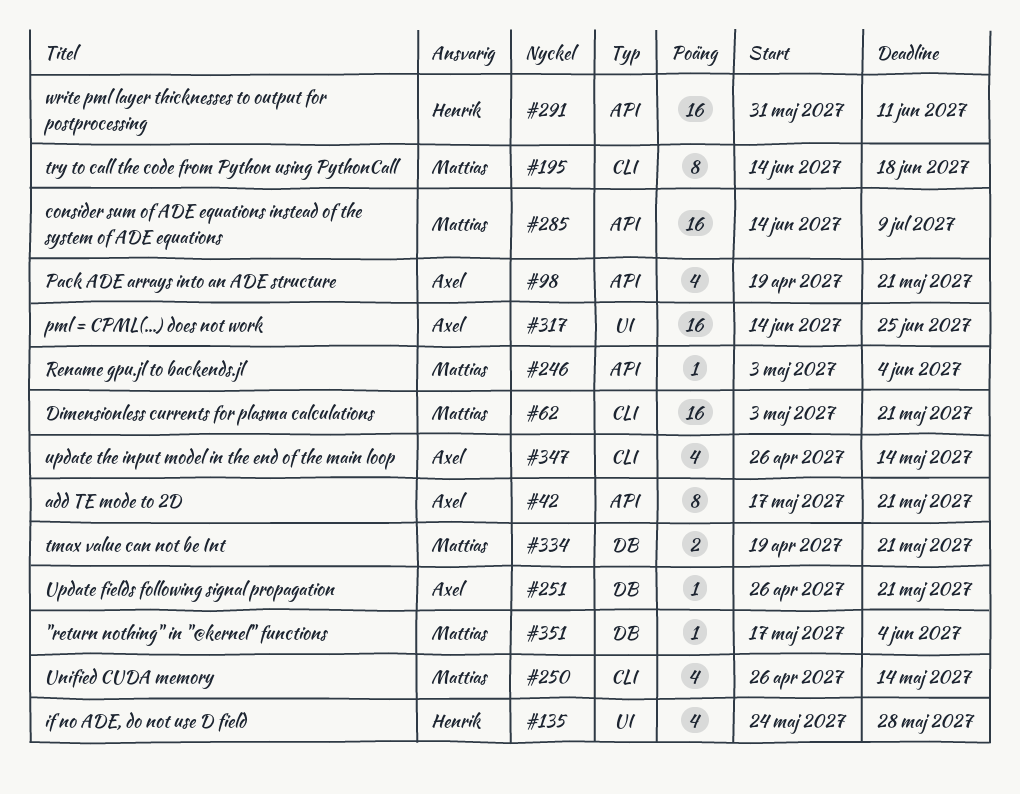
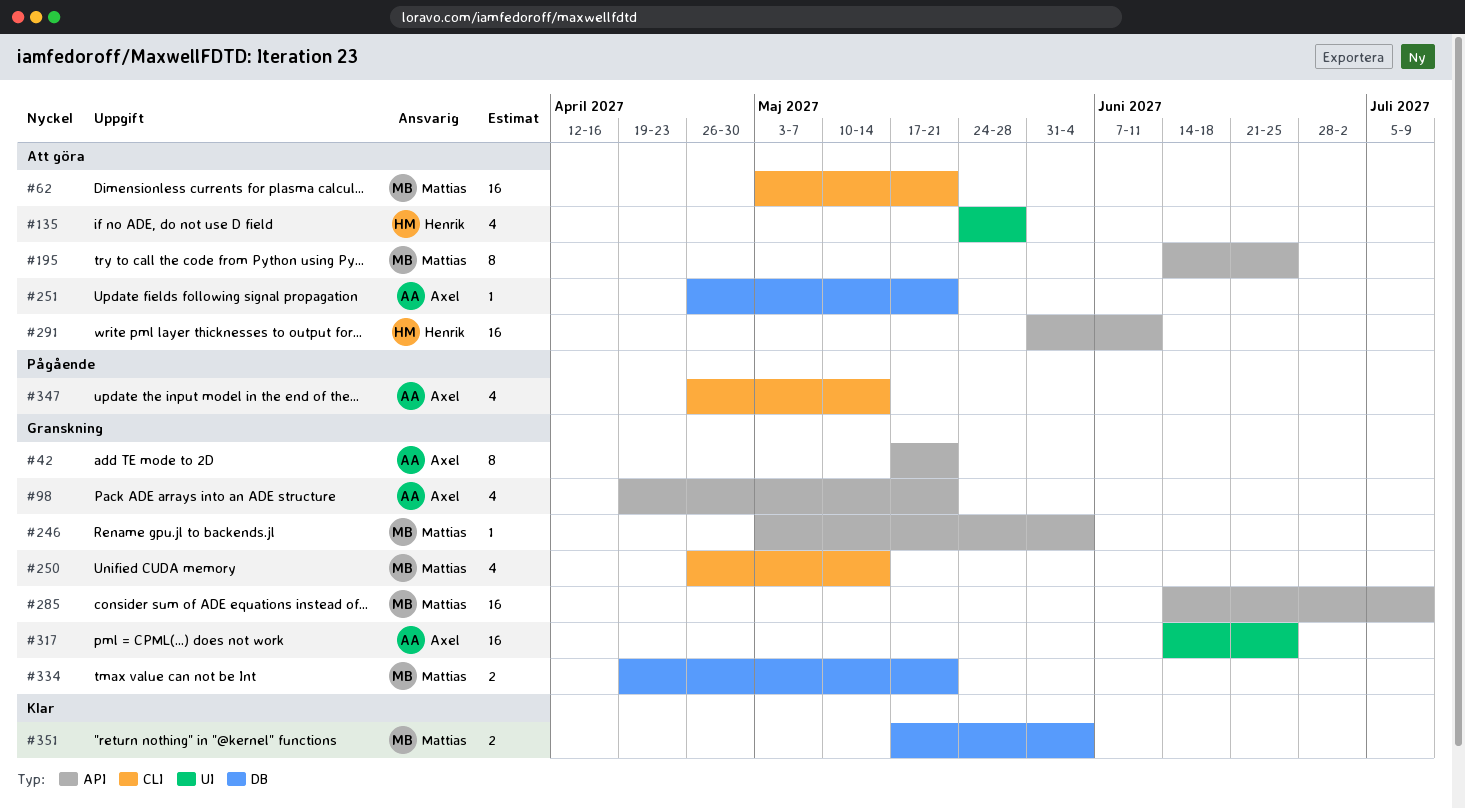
#195, label: CLI -> API
#195, due: Jun 18 -> Jun 25
#351, estimate: 1 -> 2

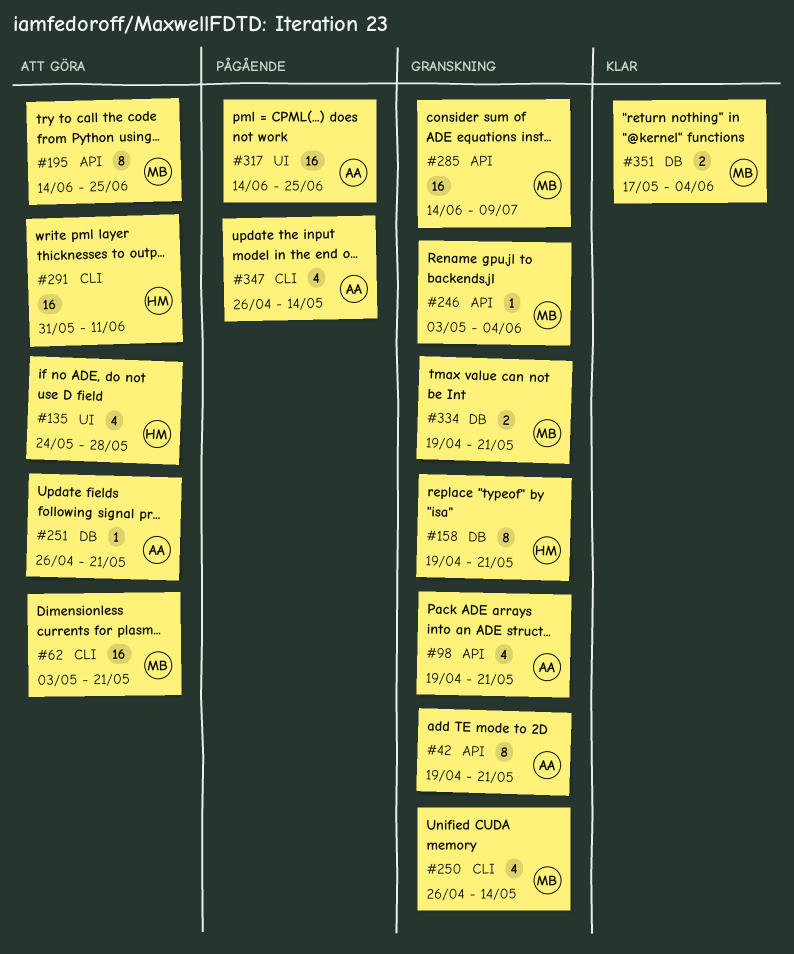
#42, start: May 17 -> Apr 19
#158: none -> present
#291, label: API -> CLI
#317, status: Granskning -> Pågående

